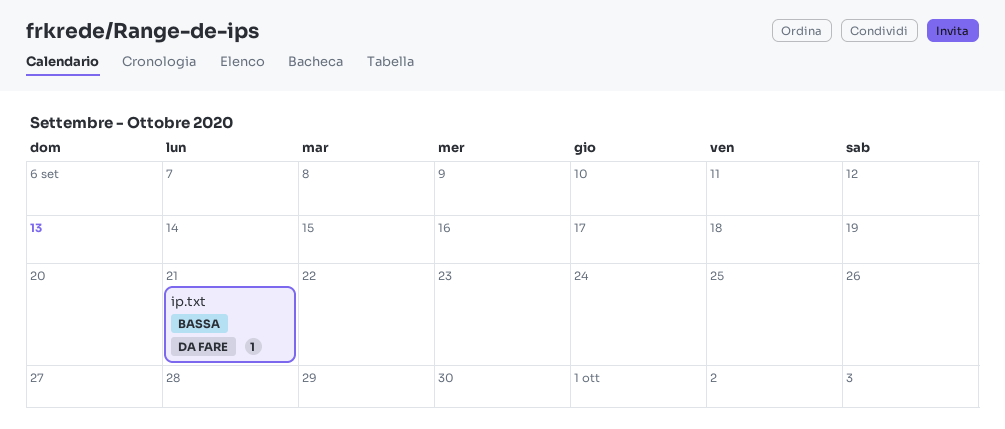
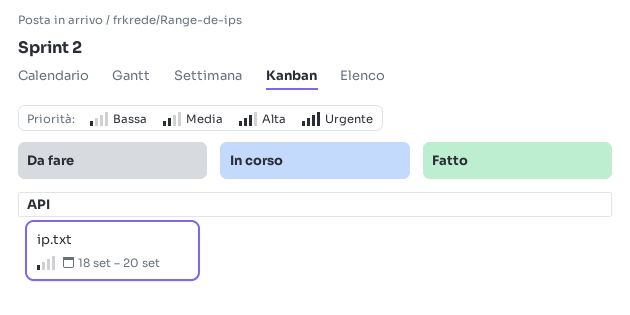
ip.txt, due: Sep 21 -> Sep 20

